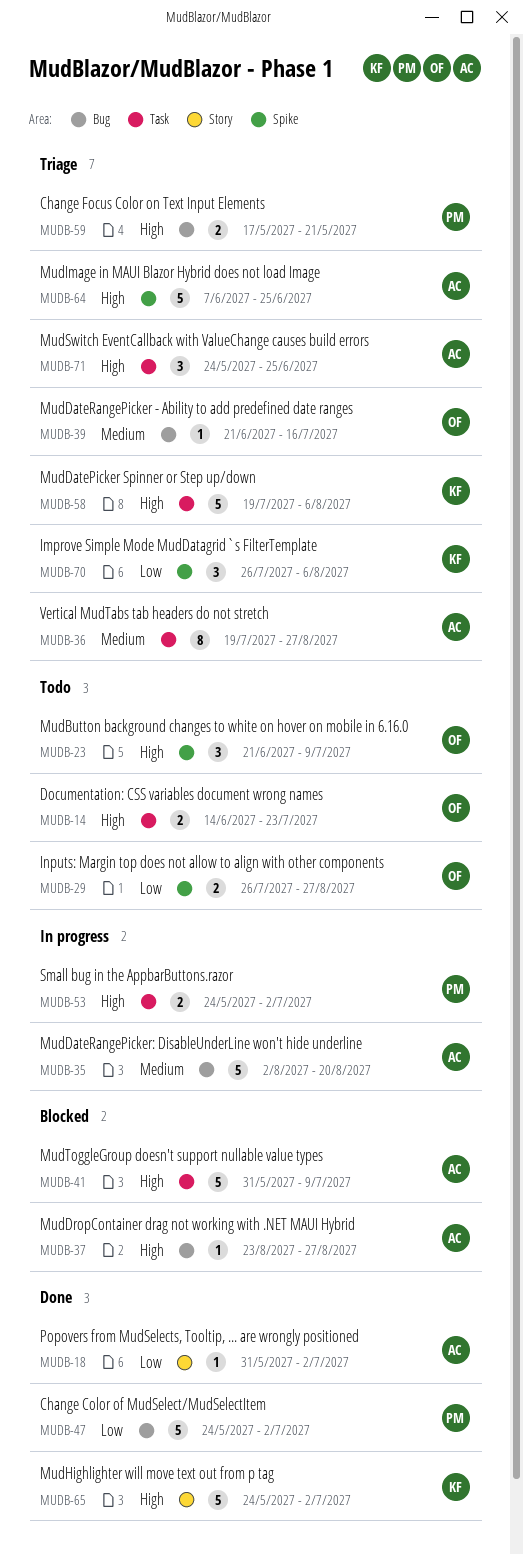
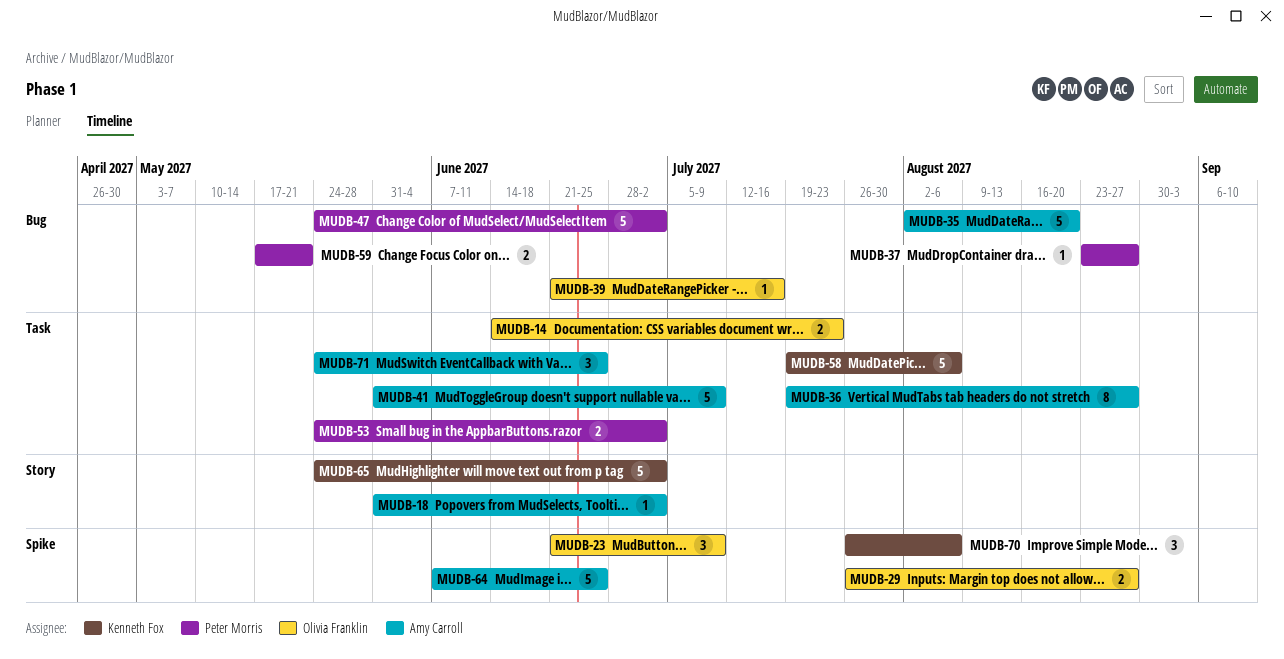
MUDB-37, owner: Amy Carroll -> Peter Morris

